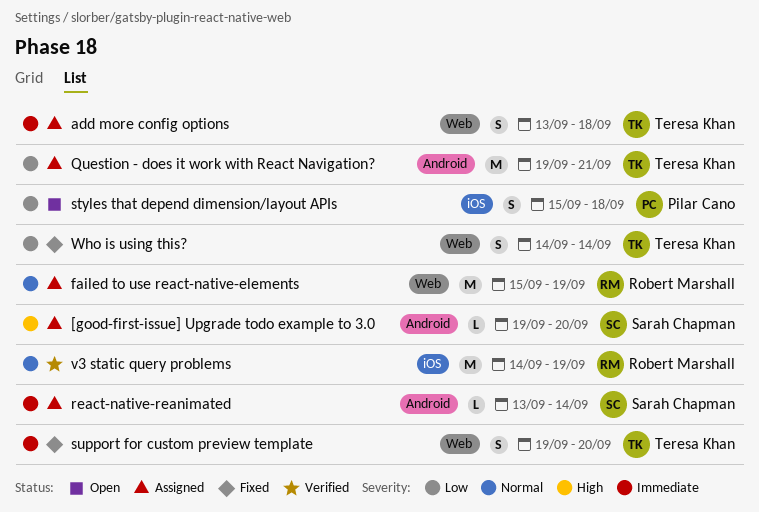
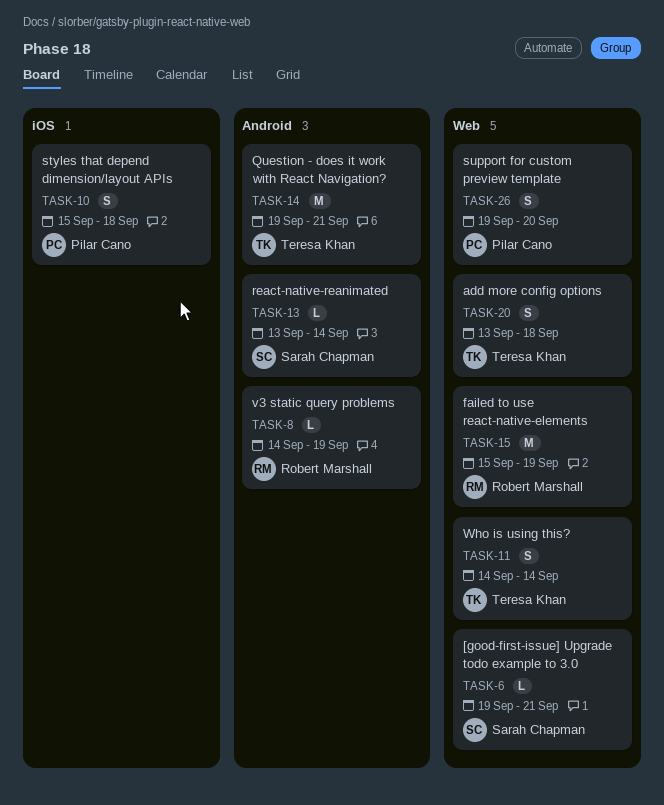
[good-first-issue] Upgrade todo example to 3.0, label: Android -> Web
[good-first-issue] Upgrade todo example to 3.0, due: Sep 20 -> Sep 21
support for custom preview template, owner: Teresa Khan -> Pilar Cano
v3 static query problems, label: iOS -> Android
v3 static query problems, estimate: M -> L

